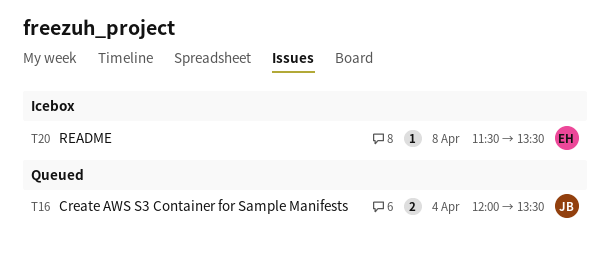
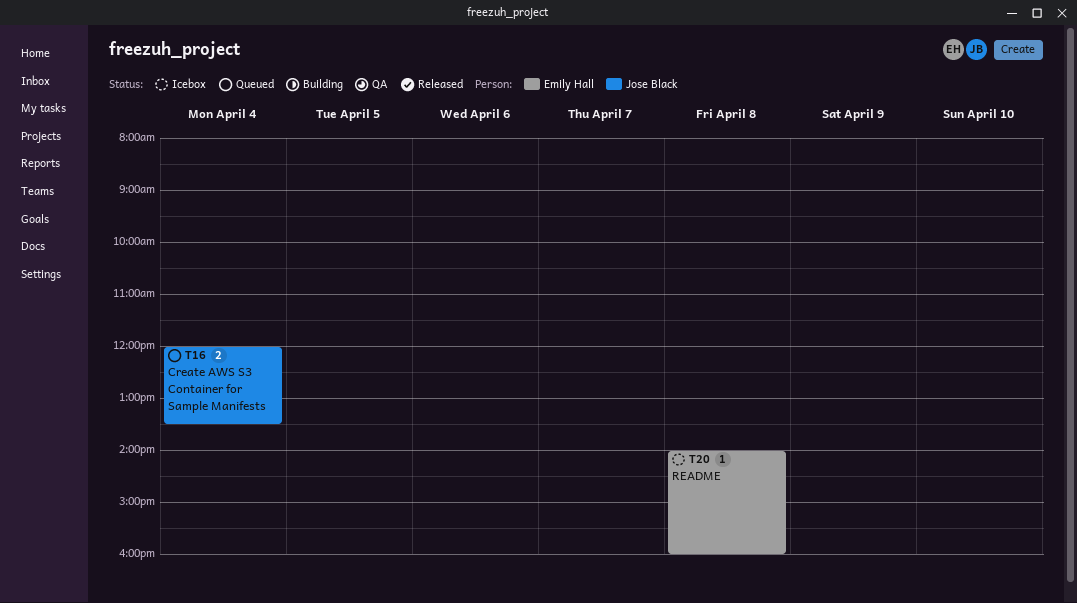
T20, begins: 11:30 -> 14:00
T20, ends: 13:30 -> 16:00

